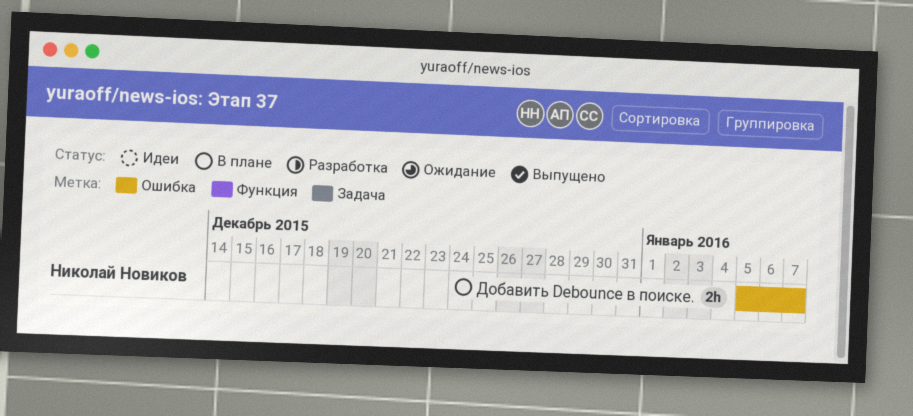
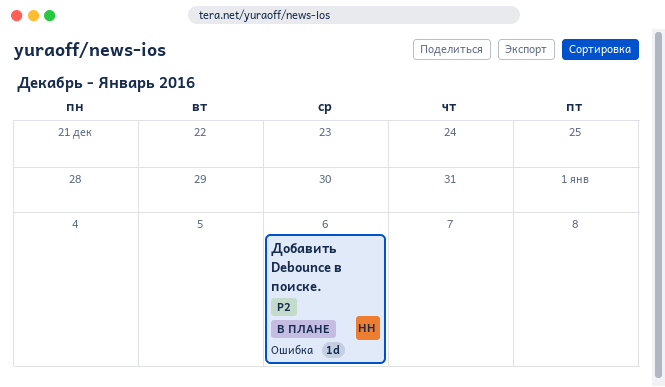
Добавить Debounce в поиске., estimate: 2h -> 1d
Добавить Debounce в поиске., due: Jan 7 -> Jan 6

